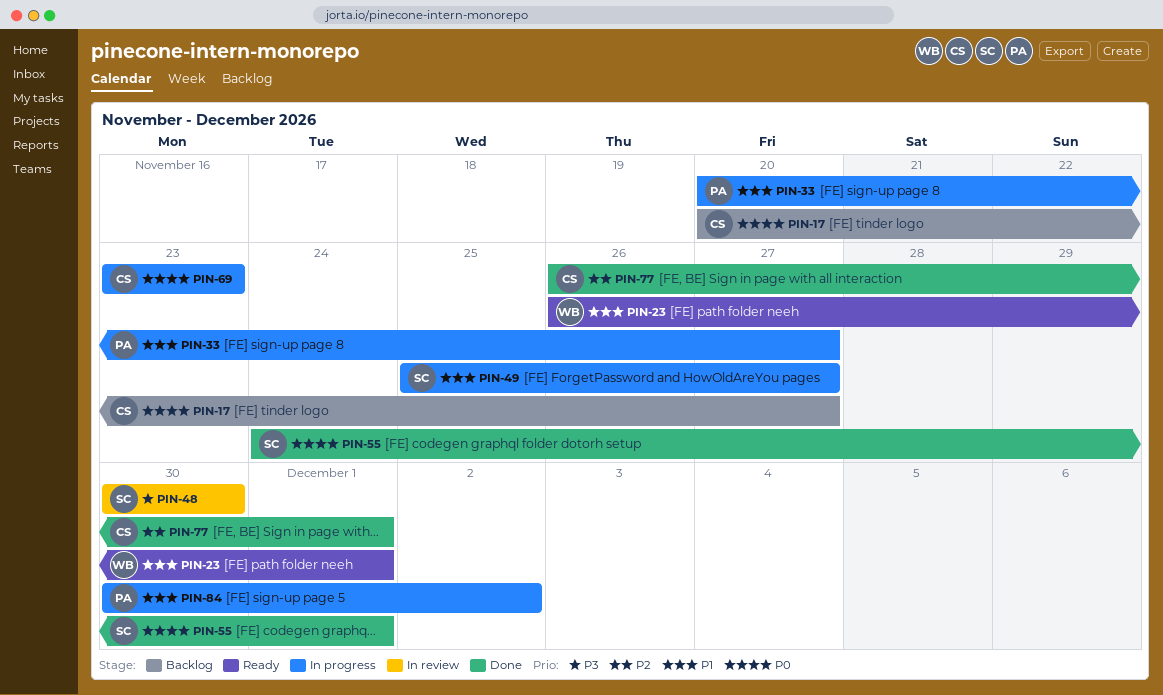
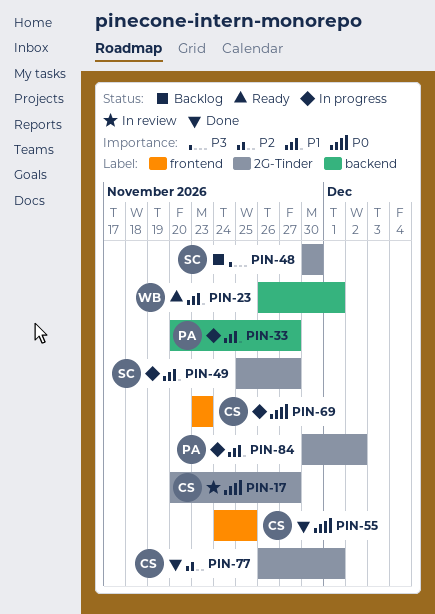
PIN-17, status: Backlog -> In review
PIN-48, status: In review -> Backlog
PIN-55, owner: SC -> CS
PIN-55, due: Dec 1 -> Nov 25

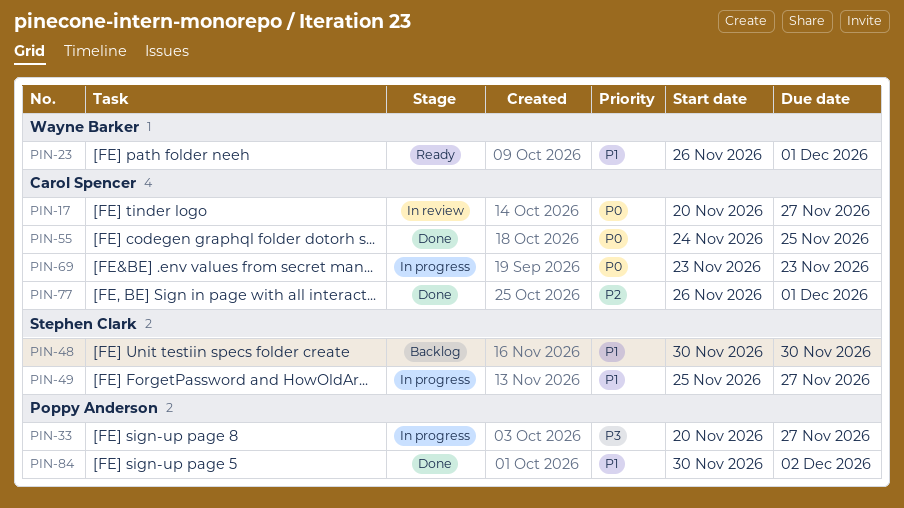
PIN-33, priority: P1 -> P3
PIN-48, priority: P3 -> P1
PIN-84, status: In progress -> Done

